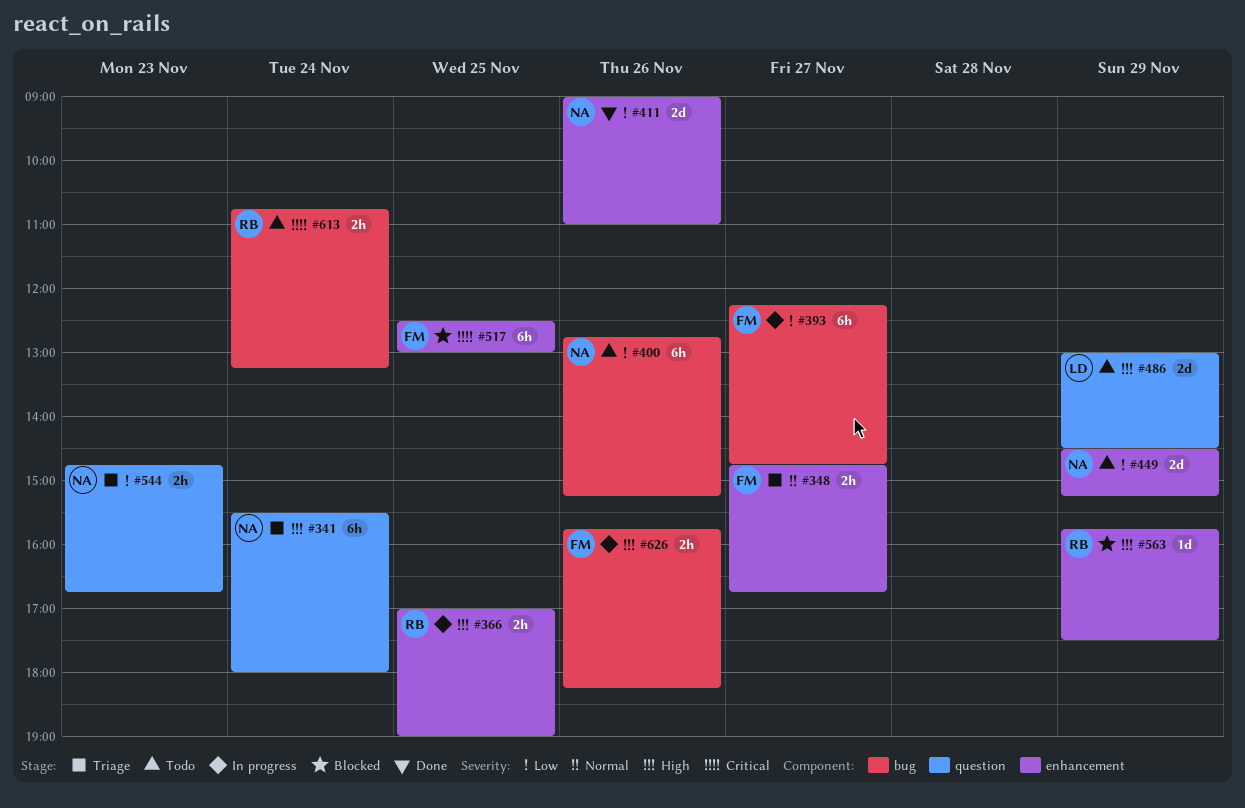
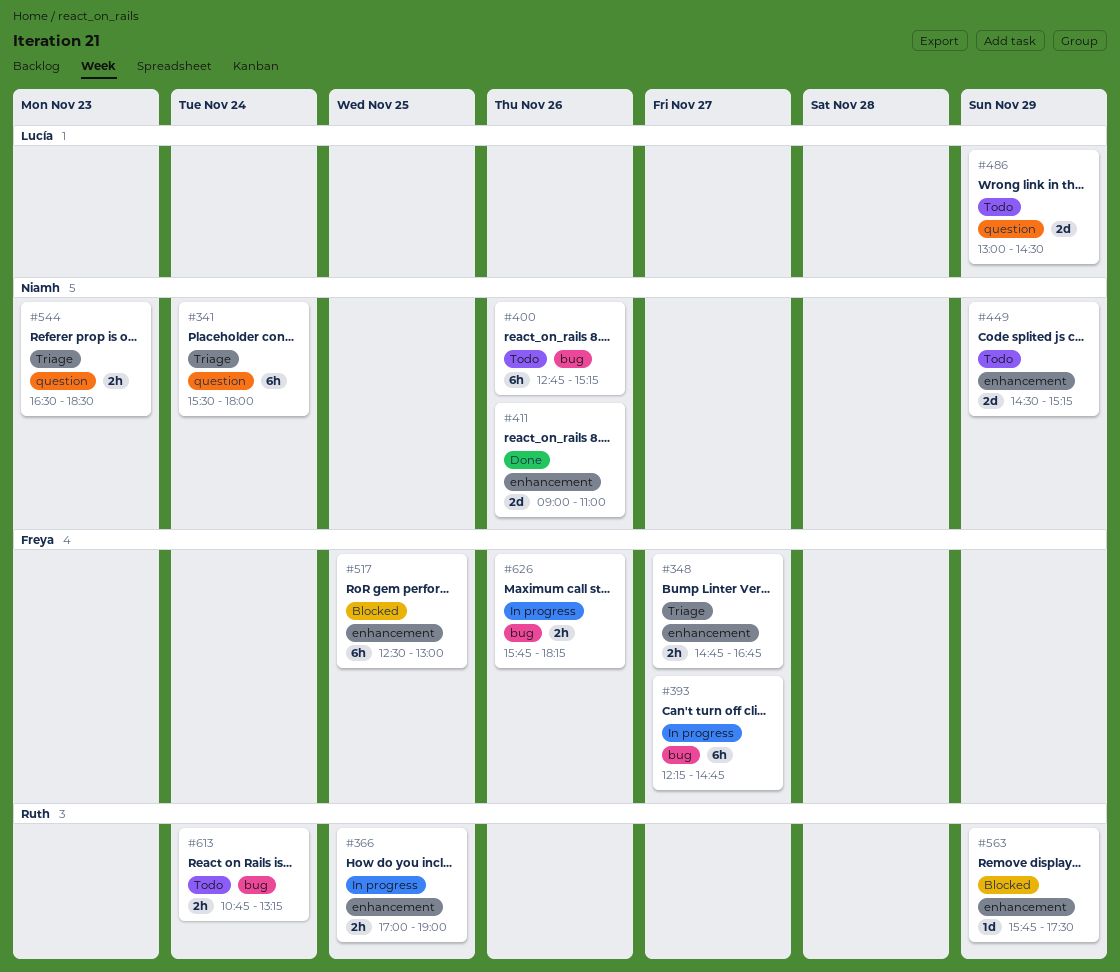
#544, begins: 14:45 -> 16:30
#544, ends: 16:45 -> 18:30

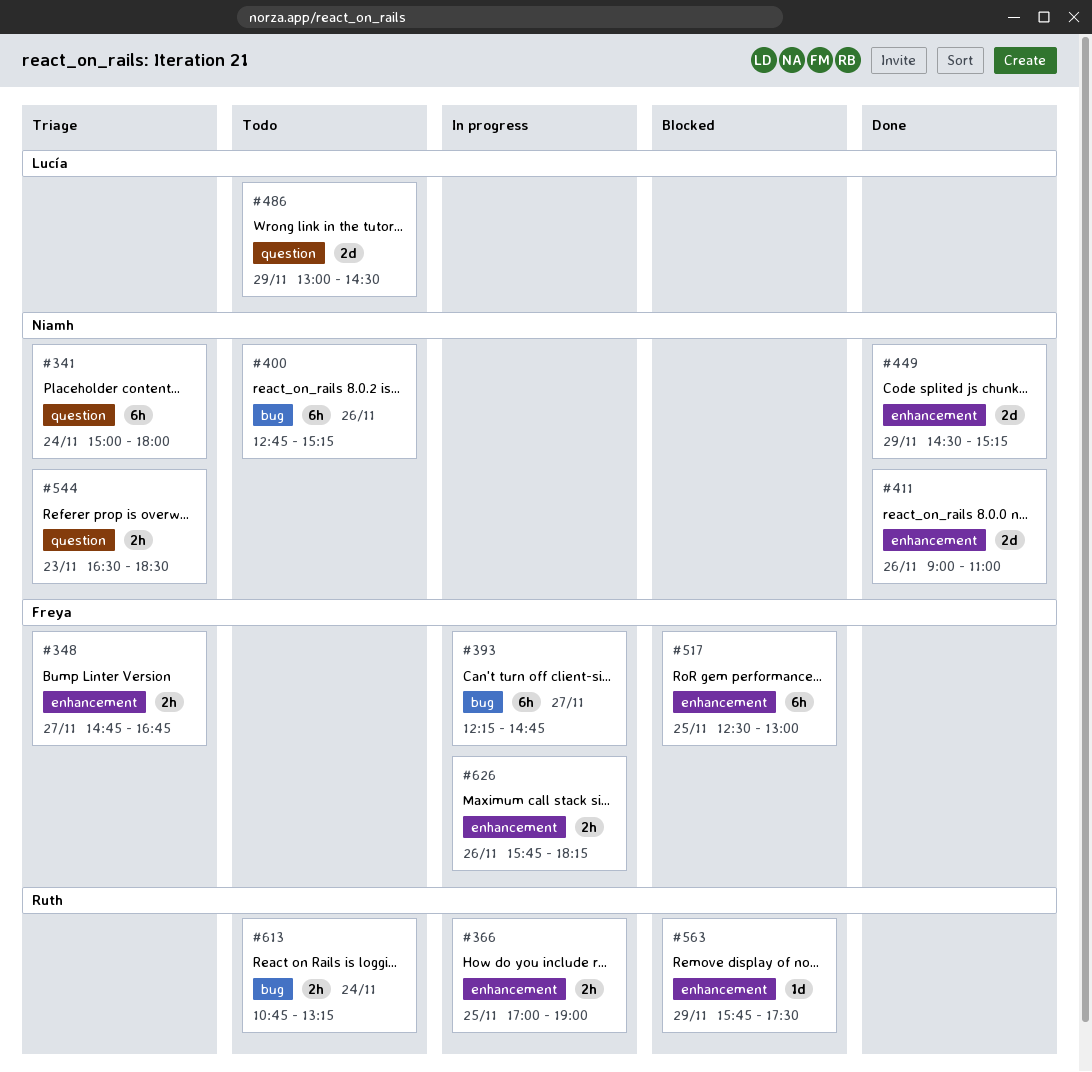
#341, begins: 15:30 -> 15:00
#449, status: Todo -> Done
#626, label: bug -> enhancement

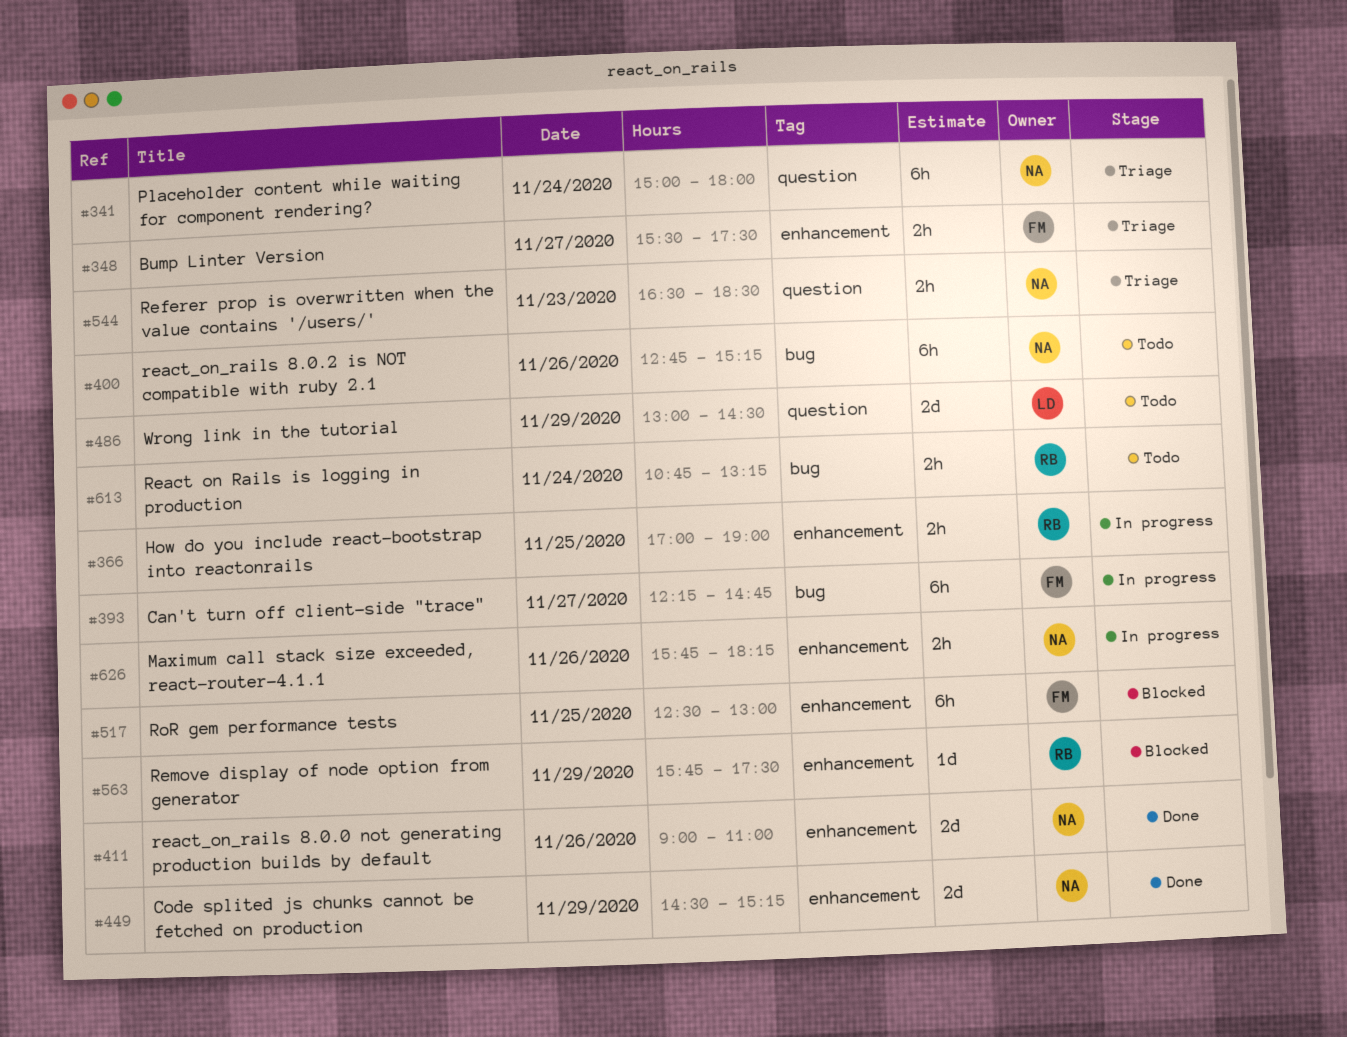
#348, begins: 14:45 -> 15:30
#348, ends: 16:45 -> 17:30
#626, owner: Freya -> Niamh

